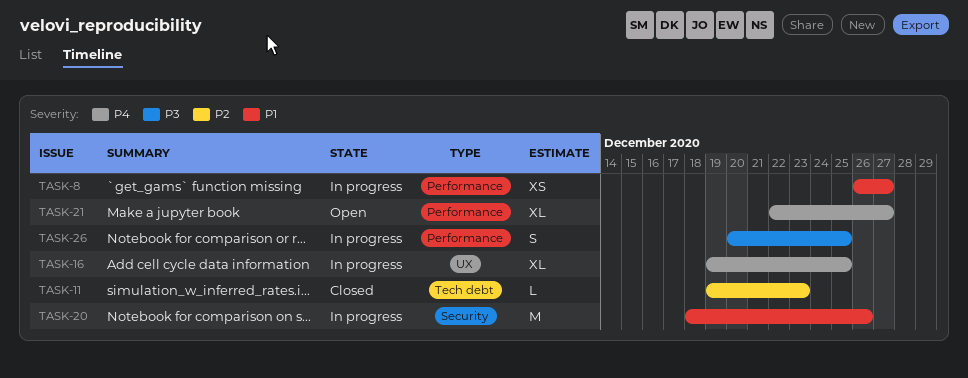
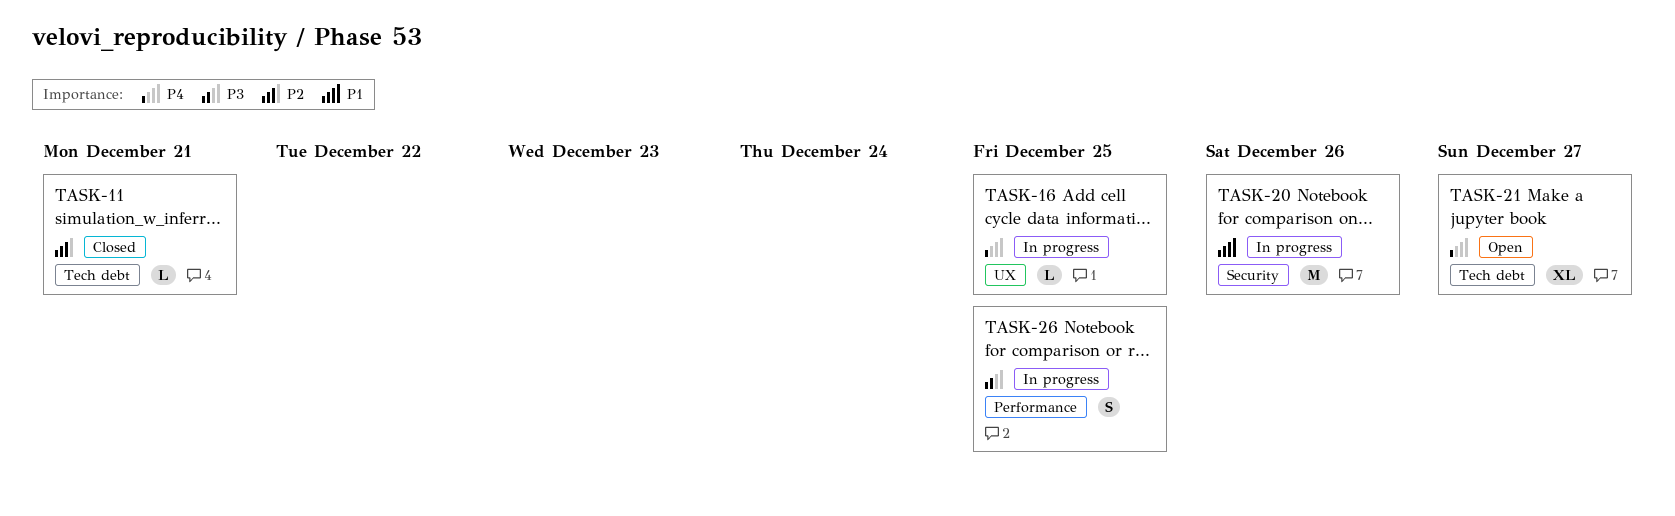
TASK-8: present -> none
TASK-11, due: Dec 23 -> Dec 21
TASK-16, estimate: XL -> L
TASK-21, label: Performance -> Tech debt

